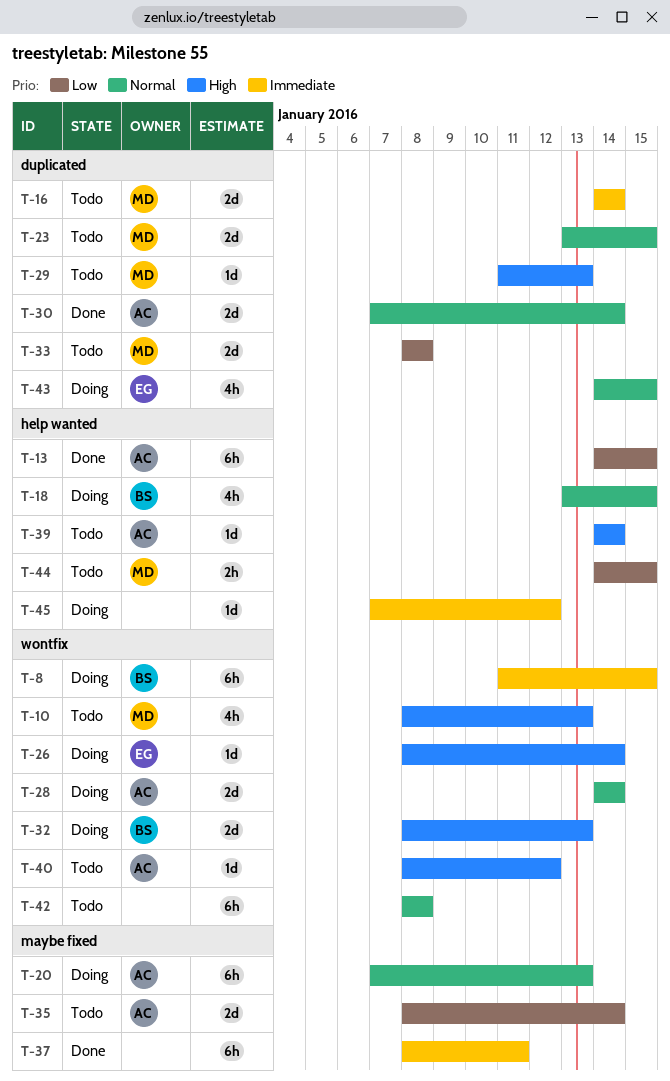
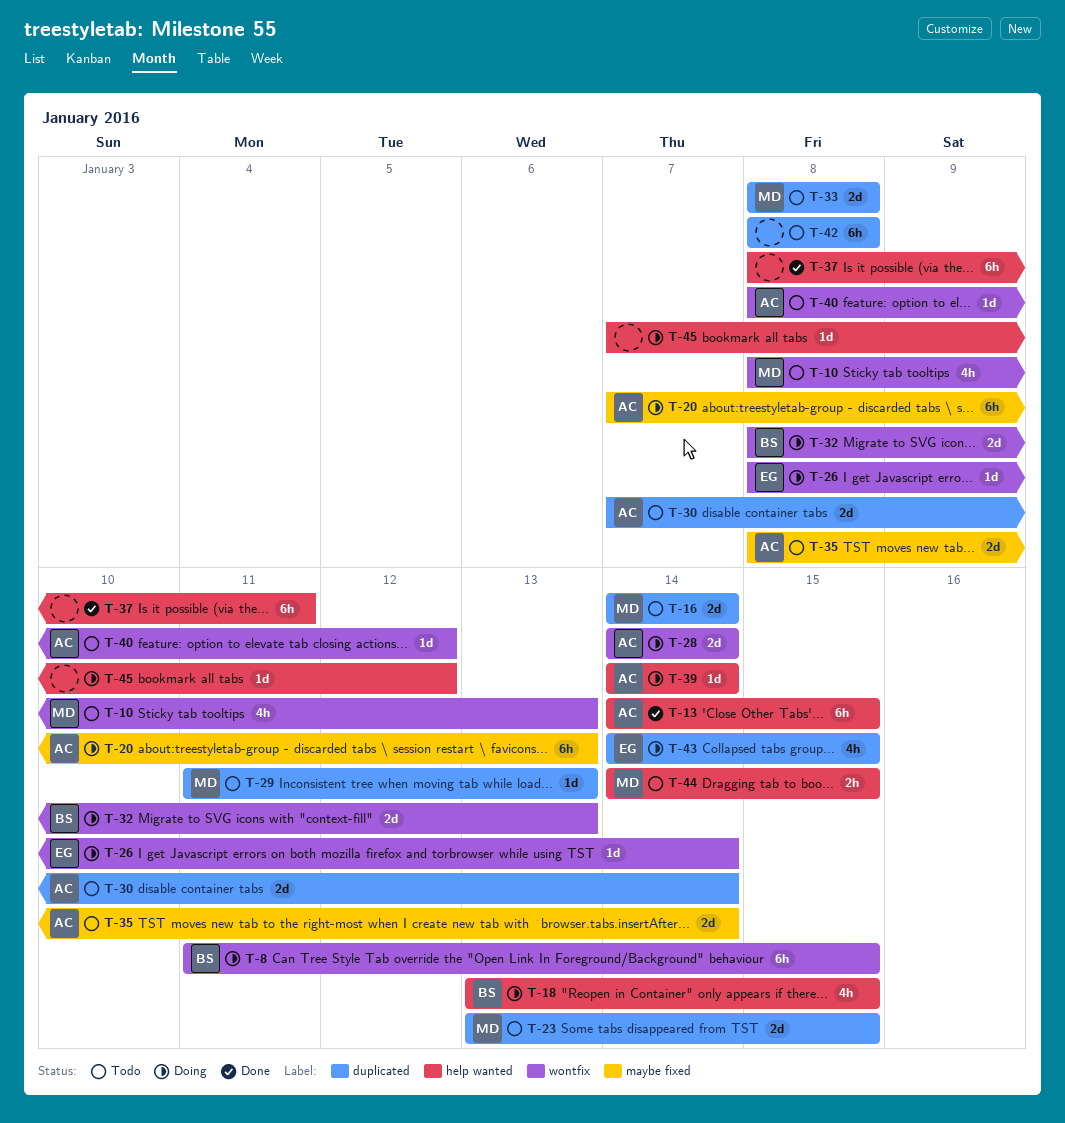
T-30, status: Done -> Todo
T-37, label: maybe fixed -> help wanted
T-39, status: Todo -> Doing
T-42, label: wontfix -> duplicated

